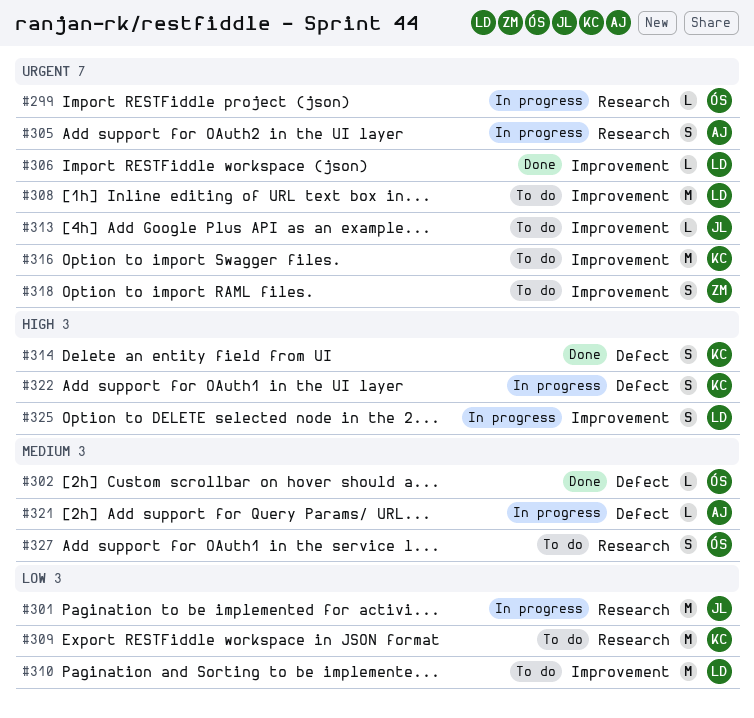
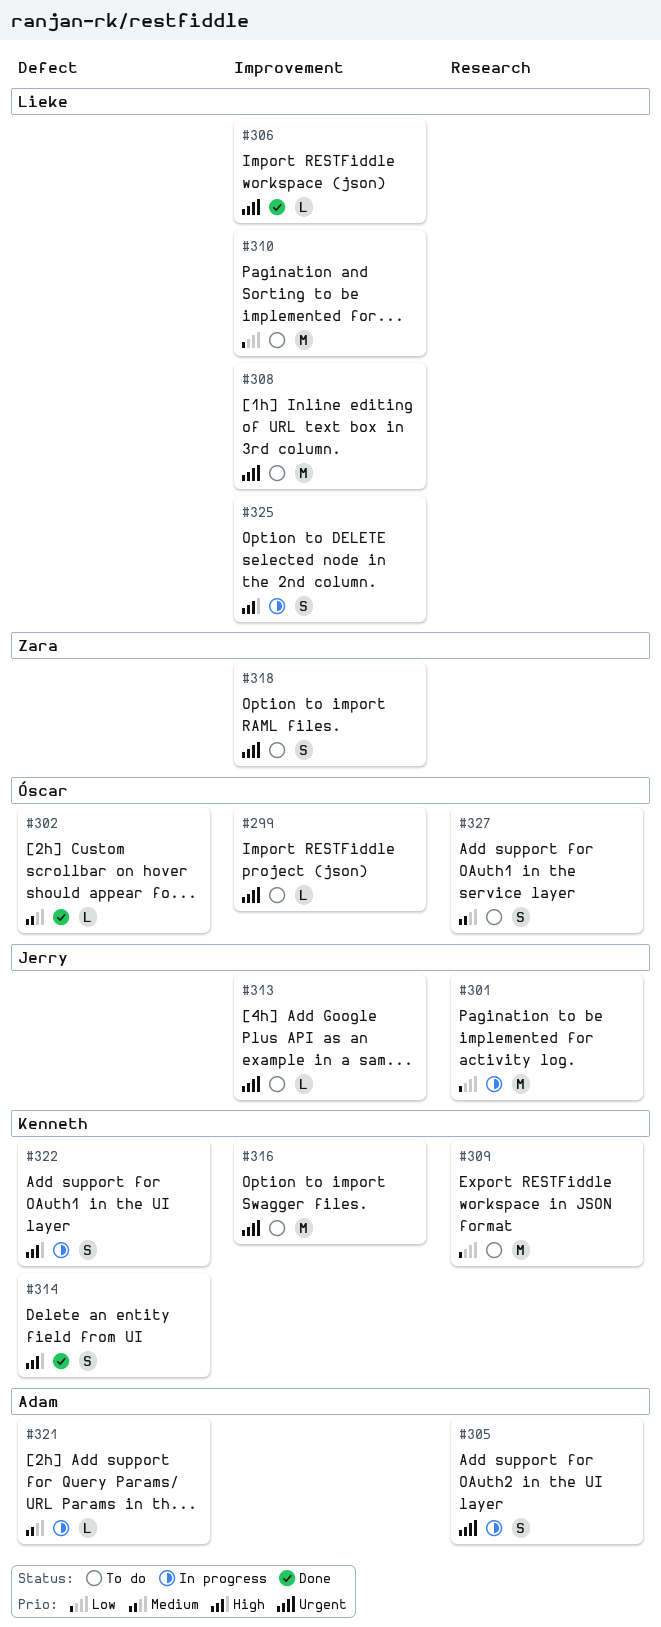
#299, status: In progress -> To do
#299, label: Research -> Improvement

